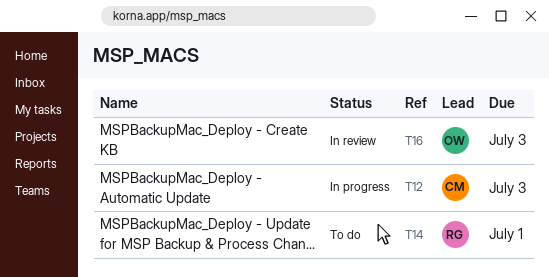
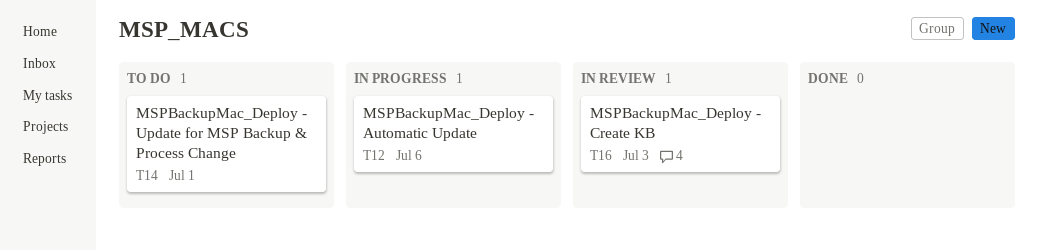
T12, due: Jul 3 -> Jul 6

